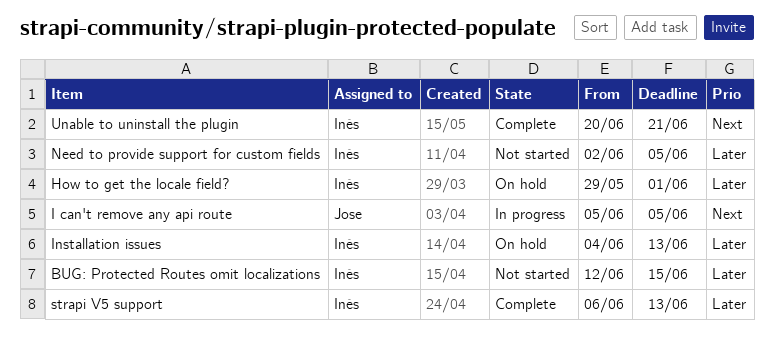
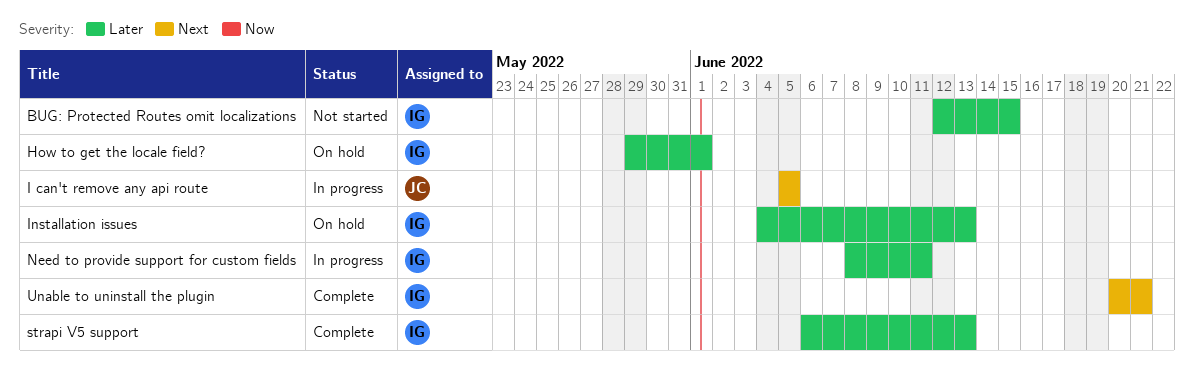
Need to provide support for custom fields, status: Not started -> In progress
Need to provide support for custom fields, start: Jun 2 -> Jun 8
Need to provide support for custom fields, due: Jun 5 -> Jun 11

